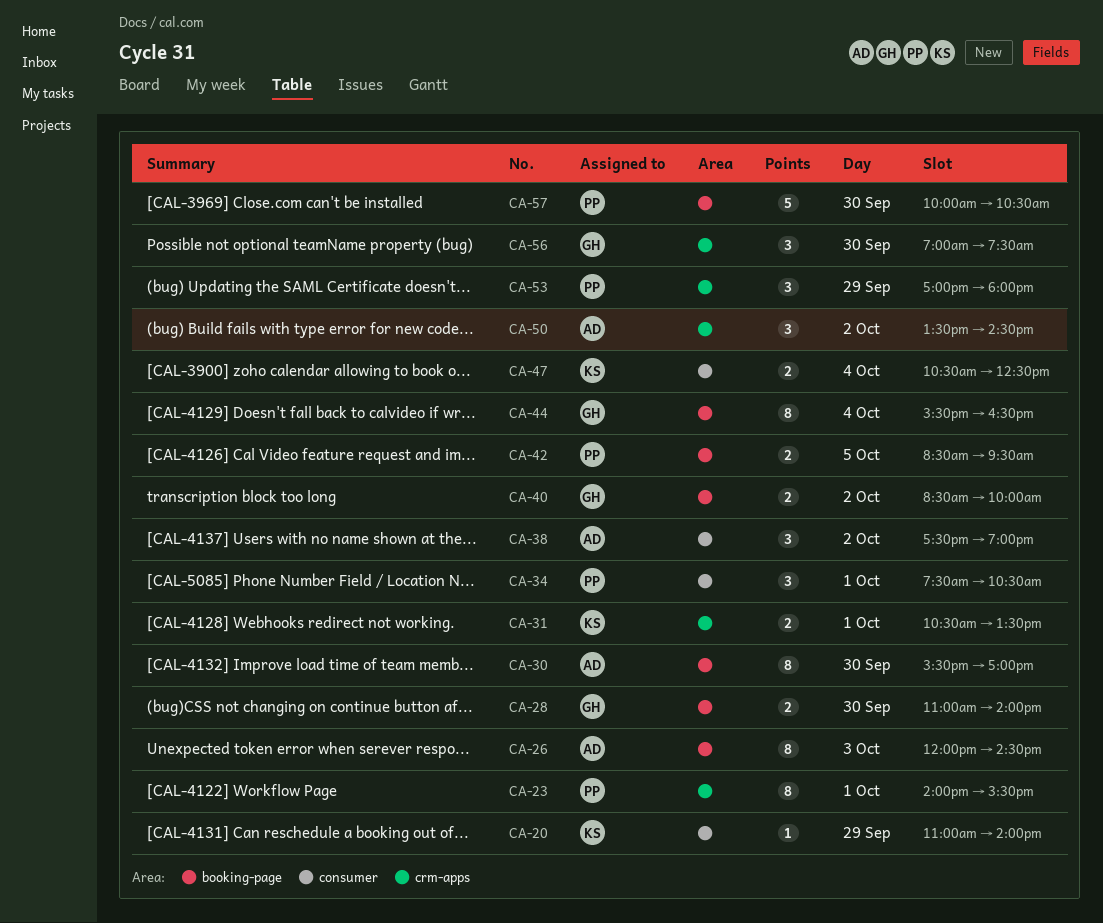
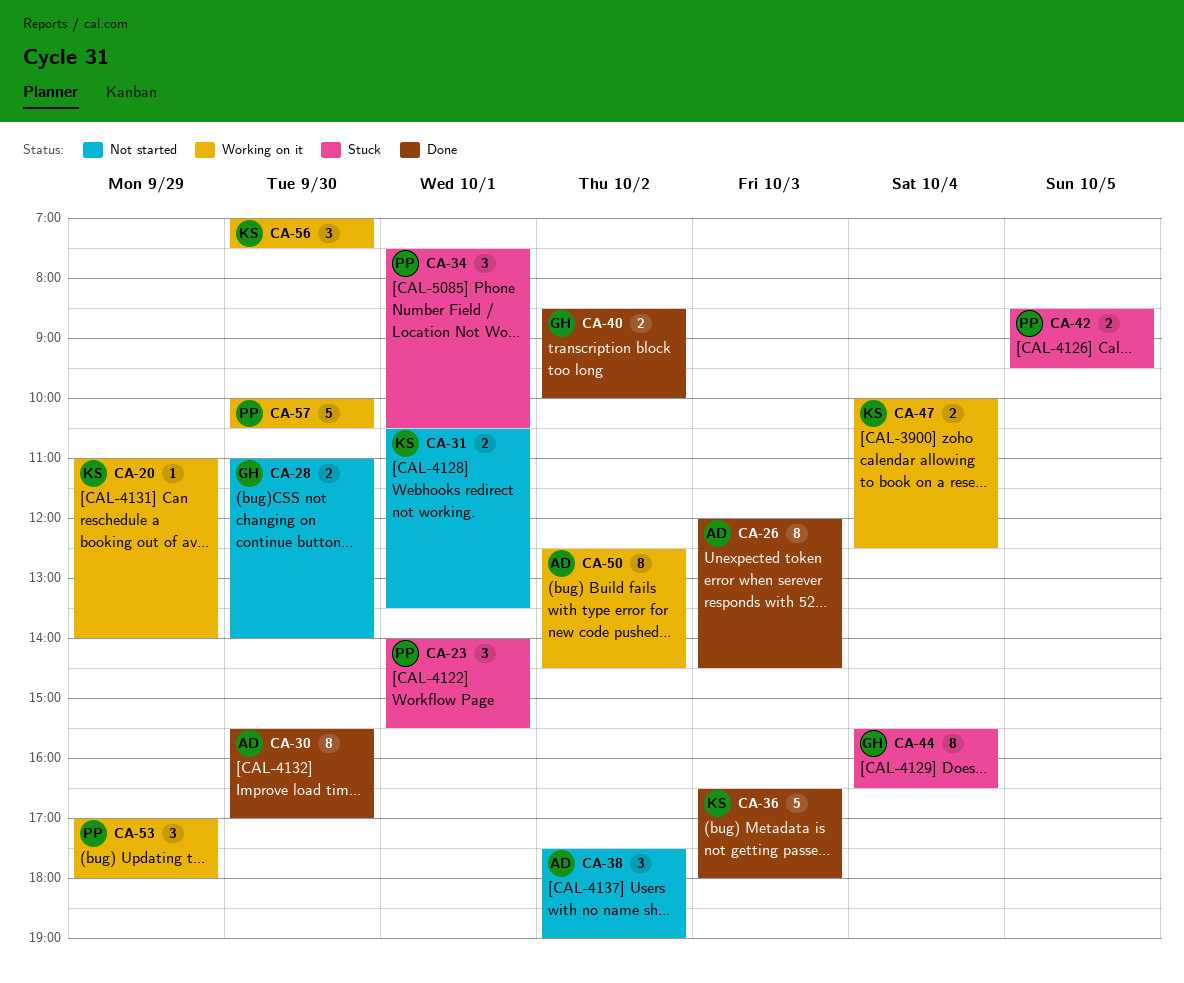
CA-23, estimate: 8 -> 3
CA-36: none -> present
CA-47, begins: 10:30 -> 10:00
CA-50, estimate: 3 -> 8
CA-50, begins: 13:30 -> 12:30
CA-56, owner: GH -> KS

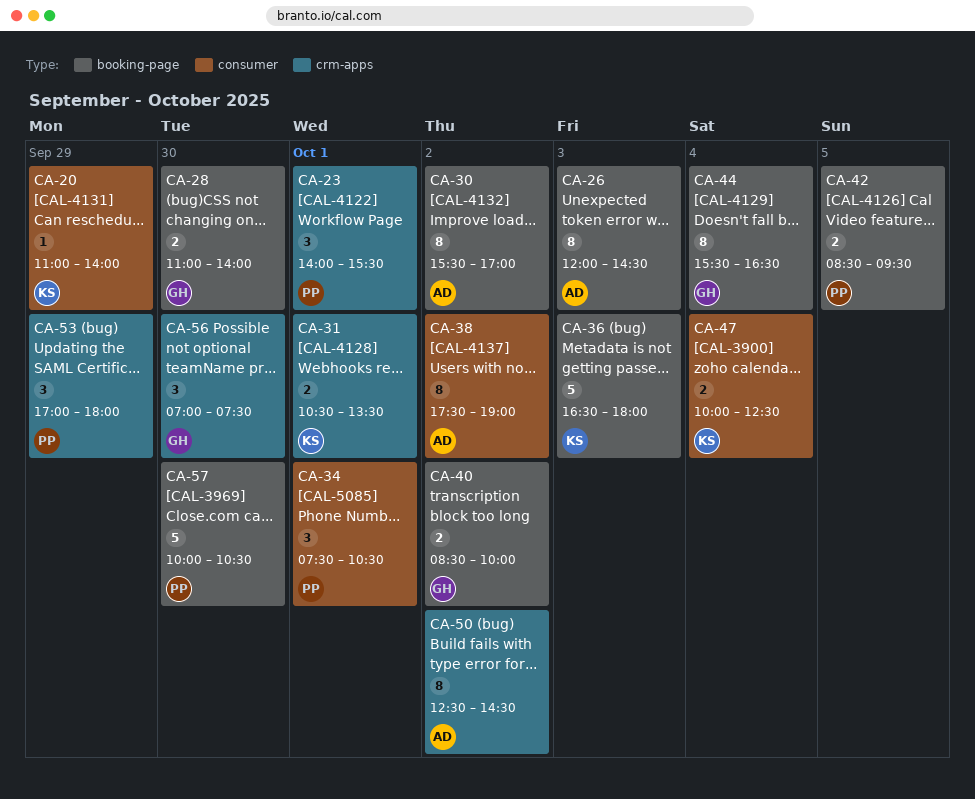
CA-30, day: Sep 30 -> Oct 2
CA-38, estimate: 3 -> 8
CA-56, owner: KS -> GH

